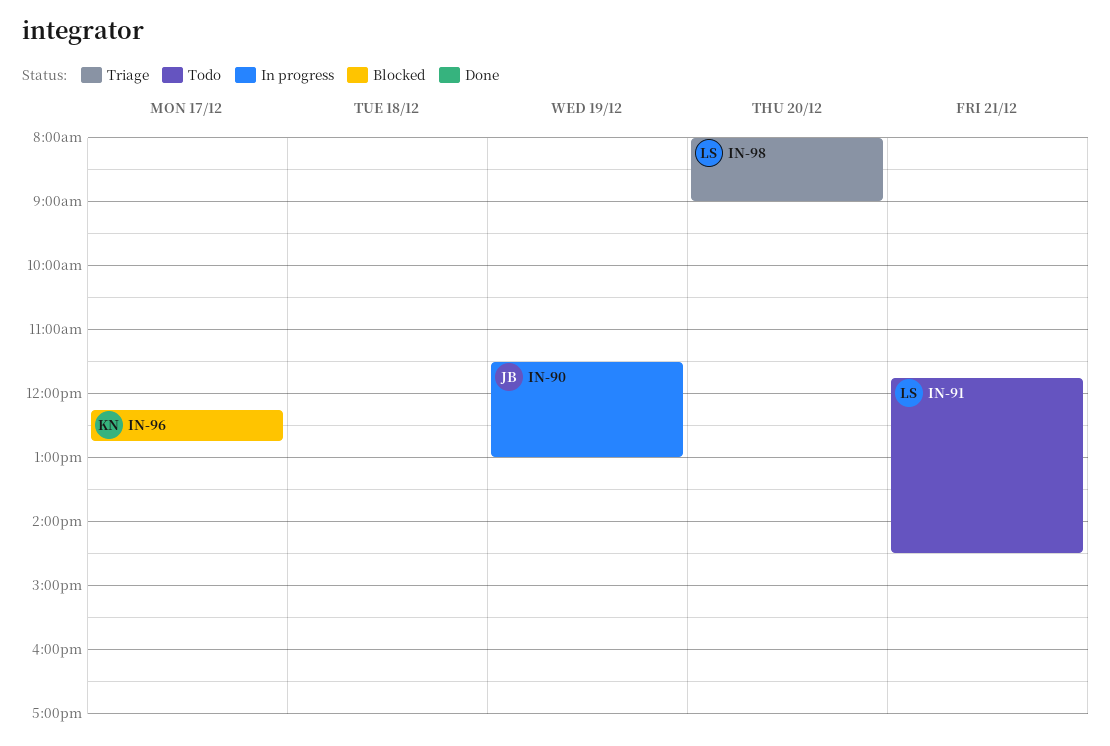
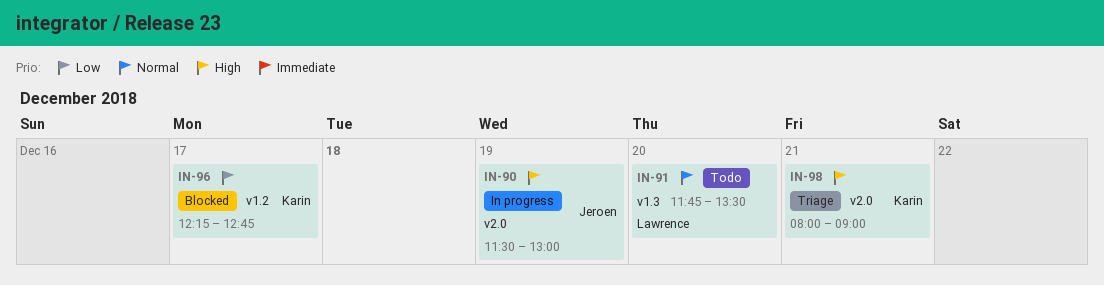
IN-91, day: Dec 21 -> Dec 20
IN-91, ends: 14:30 -> 13:30
IN-98, owner: Lawrence -> Karin
IN-98, day: Dec 20 -> Dec 21

